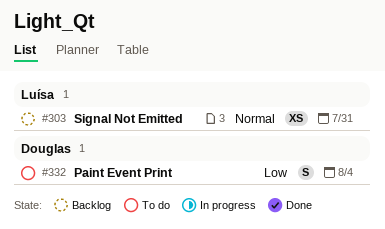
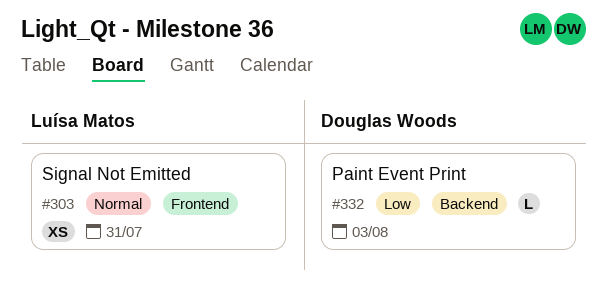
#332, estimate: S -> L
#332, due: Aug 4 -> Aug 3

